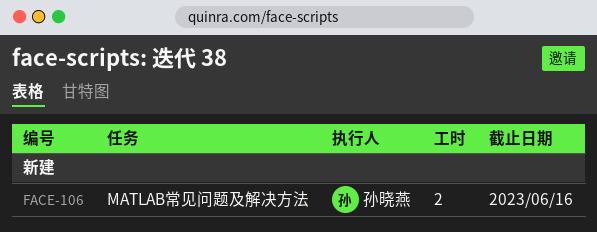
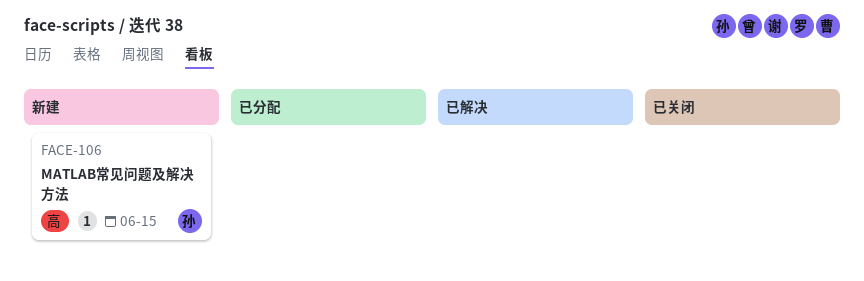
FACE-106, estimate: 2 -> 1
FACE-106, due: Jun 16 -> Jun 15

